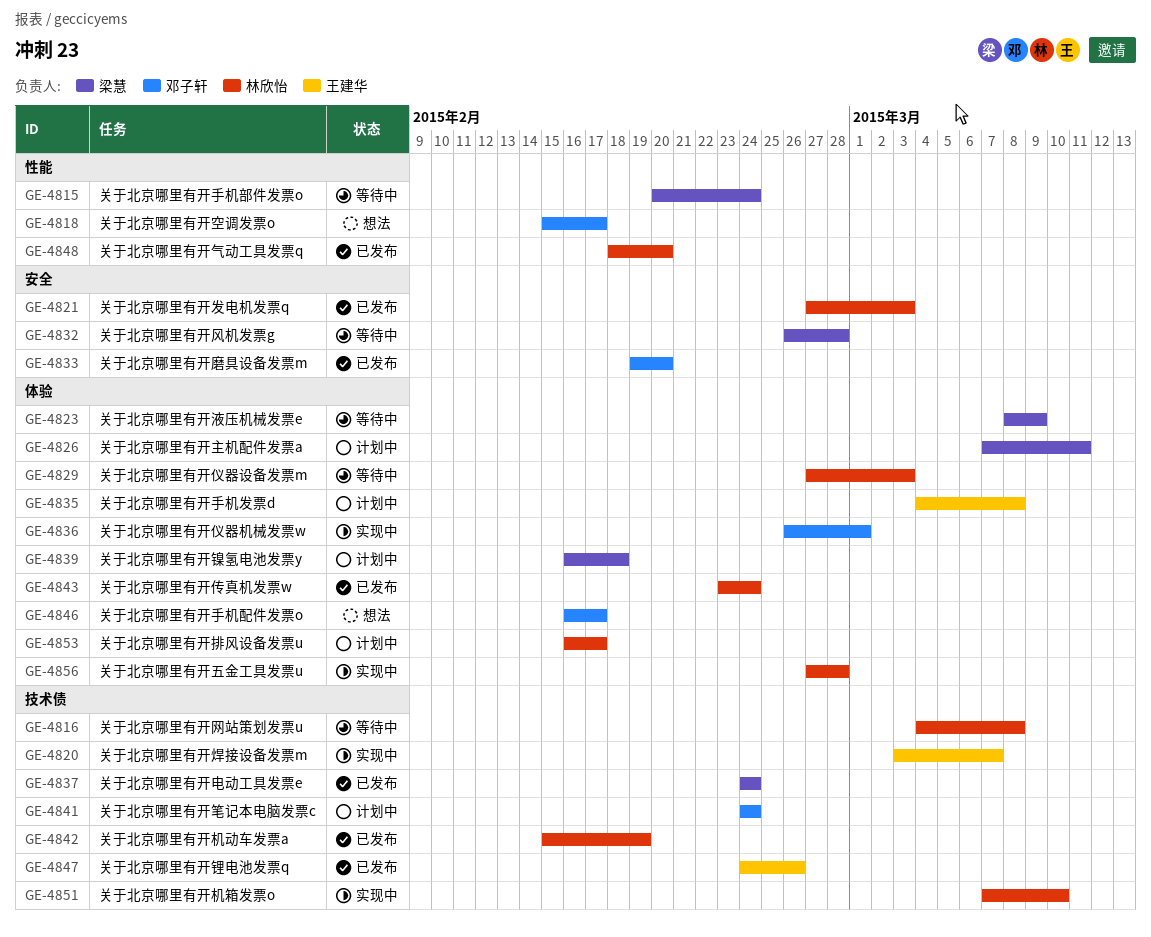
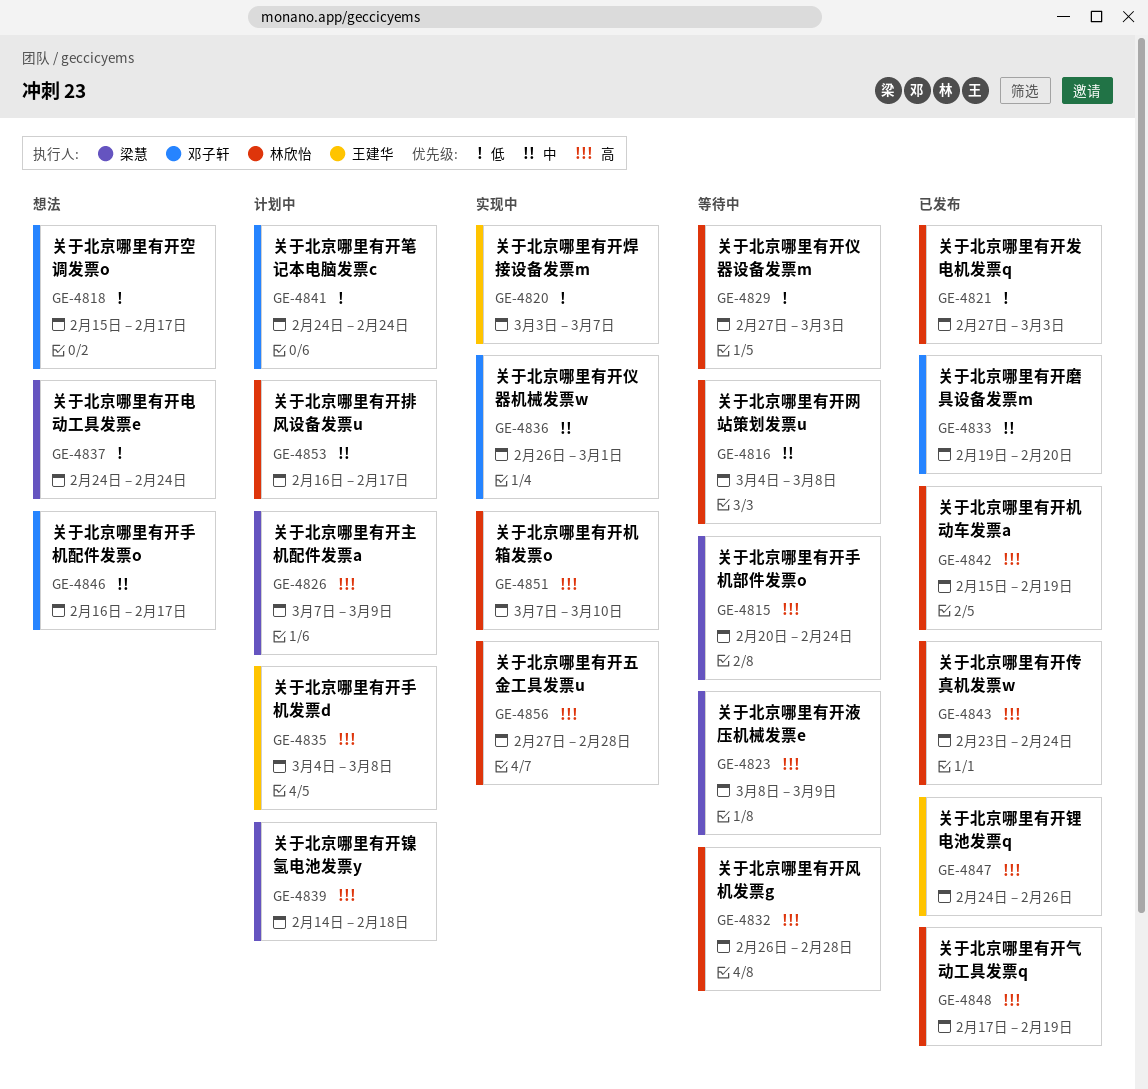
GE-4826, due: Mar 11 -> Mar 9
GE-4832, owner: 梁慧 -> 林欣怡
GE-4837, status: 已发布 -> 想法
GE-4839, start: Feb 16 -> Feb 14
GE-4848, start: Feb 18 -> Feb 17
GE-4848, due: Feb 20 -> Feb 19

